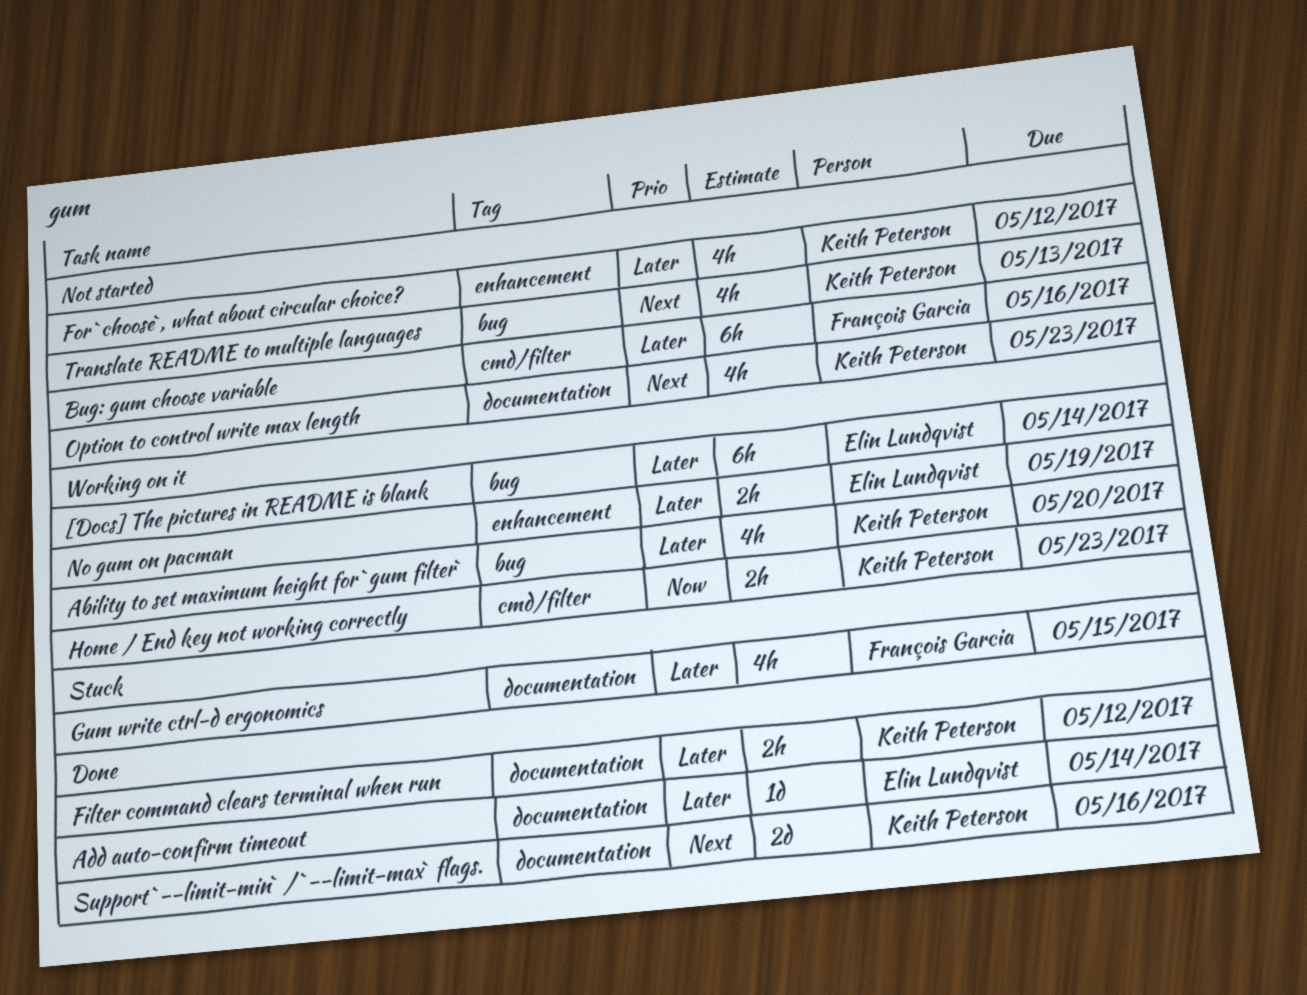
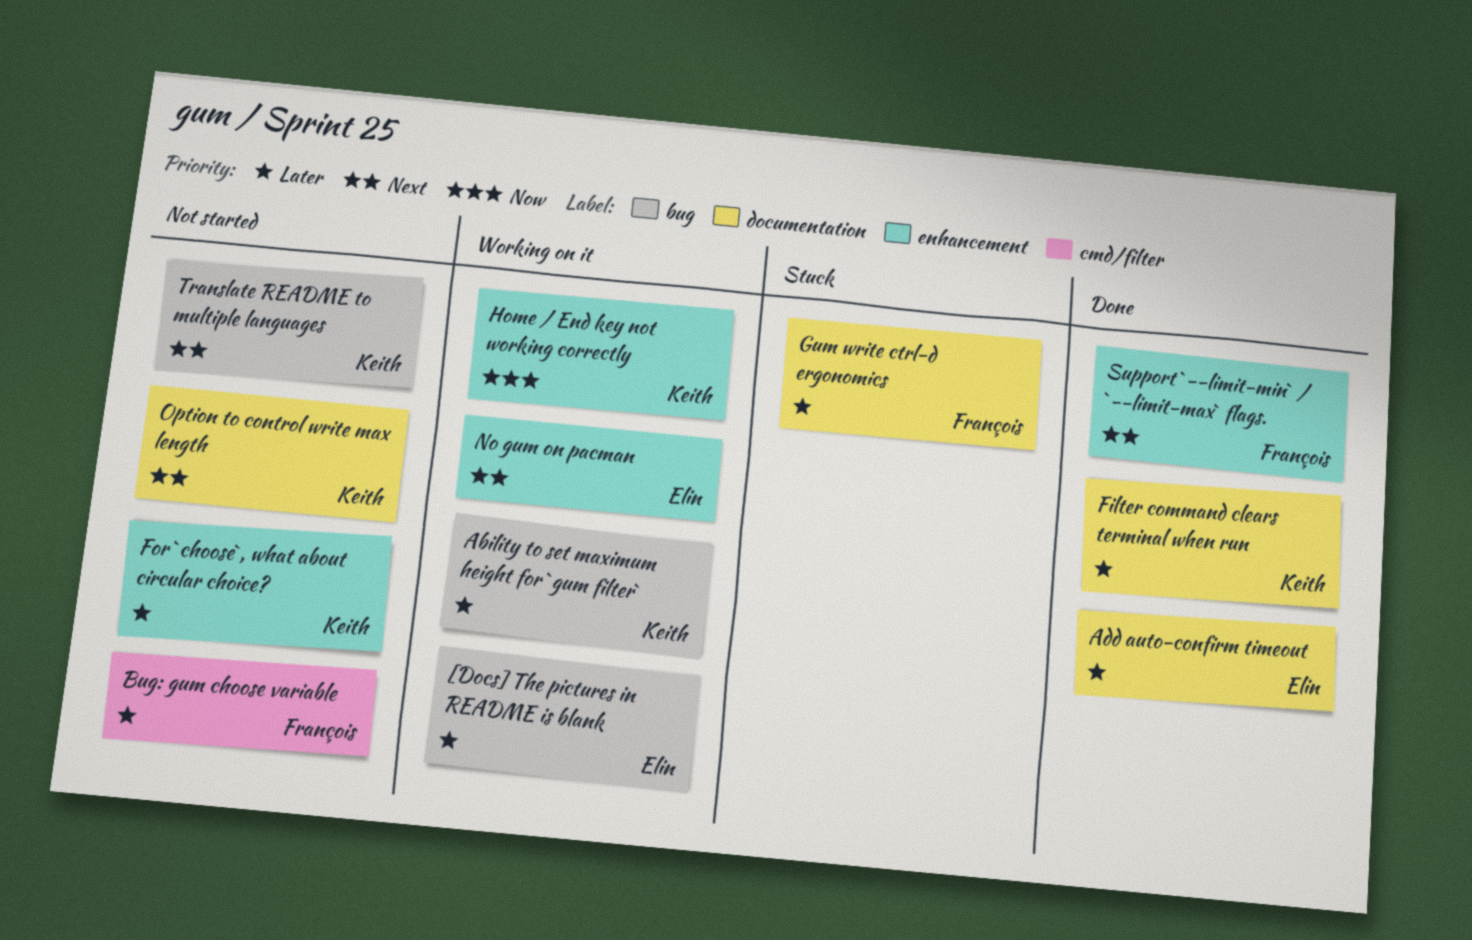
Home / End key not working correctly, label: cmd/filter -> enhancement
No gum on pacman, priority: Later -> Next
Support `--limit-min` / `--limit-max` flags., owner: Keith Peterson -> François Garcia
Support `--limit-min` / `--limit-max` flags., label: documentation -> enhancement

